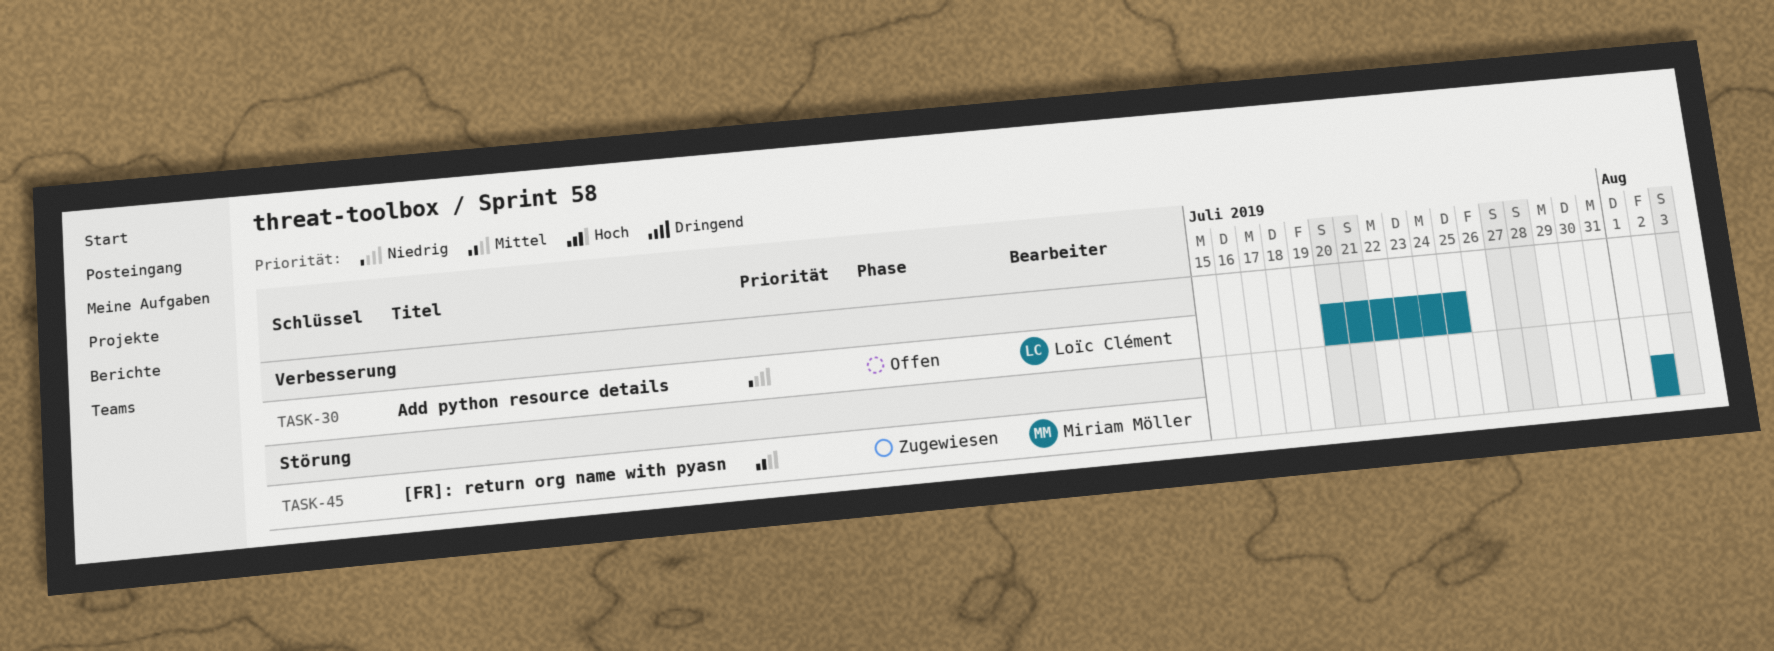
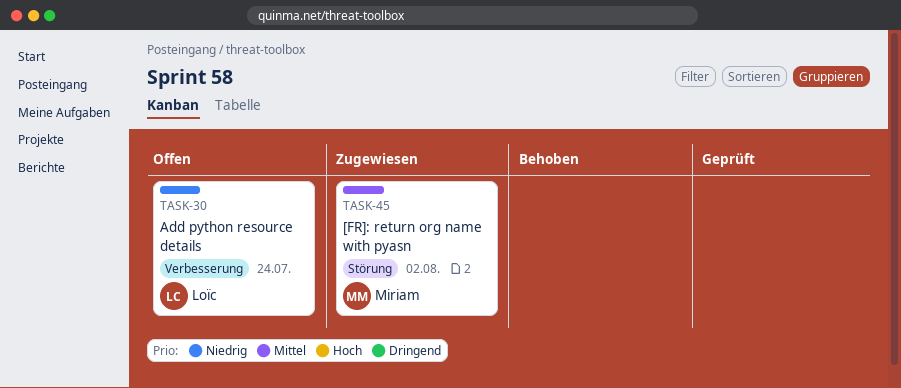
TASK-30, due: Jul 25 -> Jul 24

